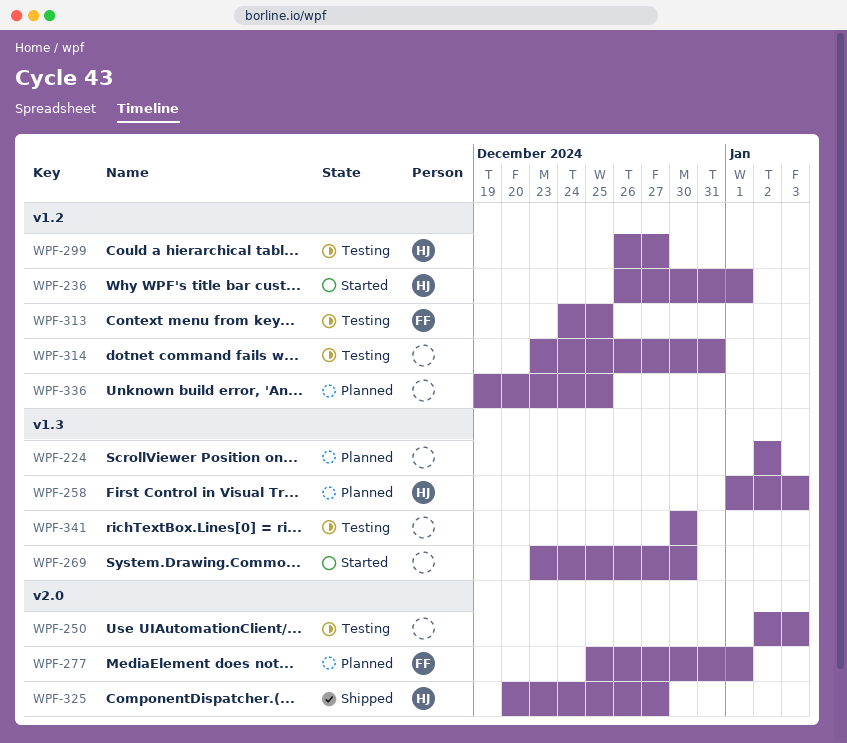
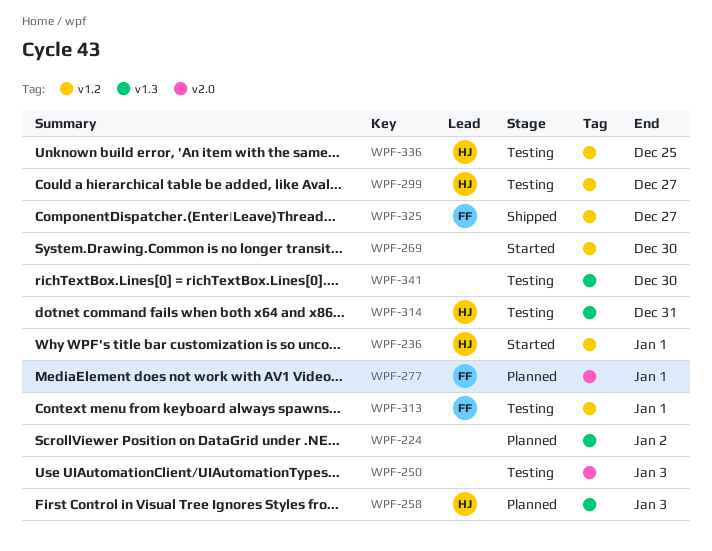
WPF-269, label: v1.3 -> v1.2
WPF-313, due: Dec 25 -> Jan 1
WPF-314, owner: none -> HJ
WPF-314, label: v1.2 -> v1.3
WPF-325, owner: HJ -> FF
WPF-325, label: v2.0 -> v1.2
WPF-336, status: Planned -> Testing
WPF-336, owner: none -> HJ

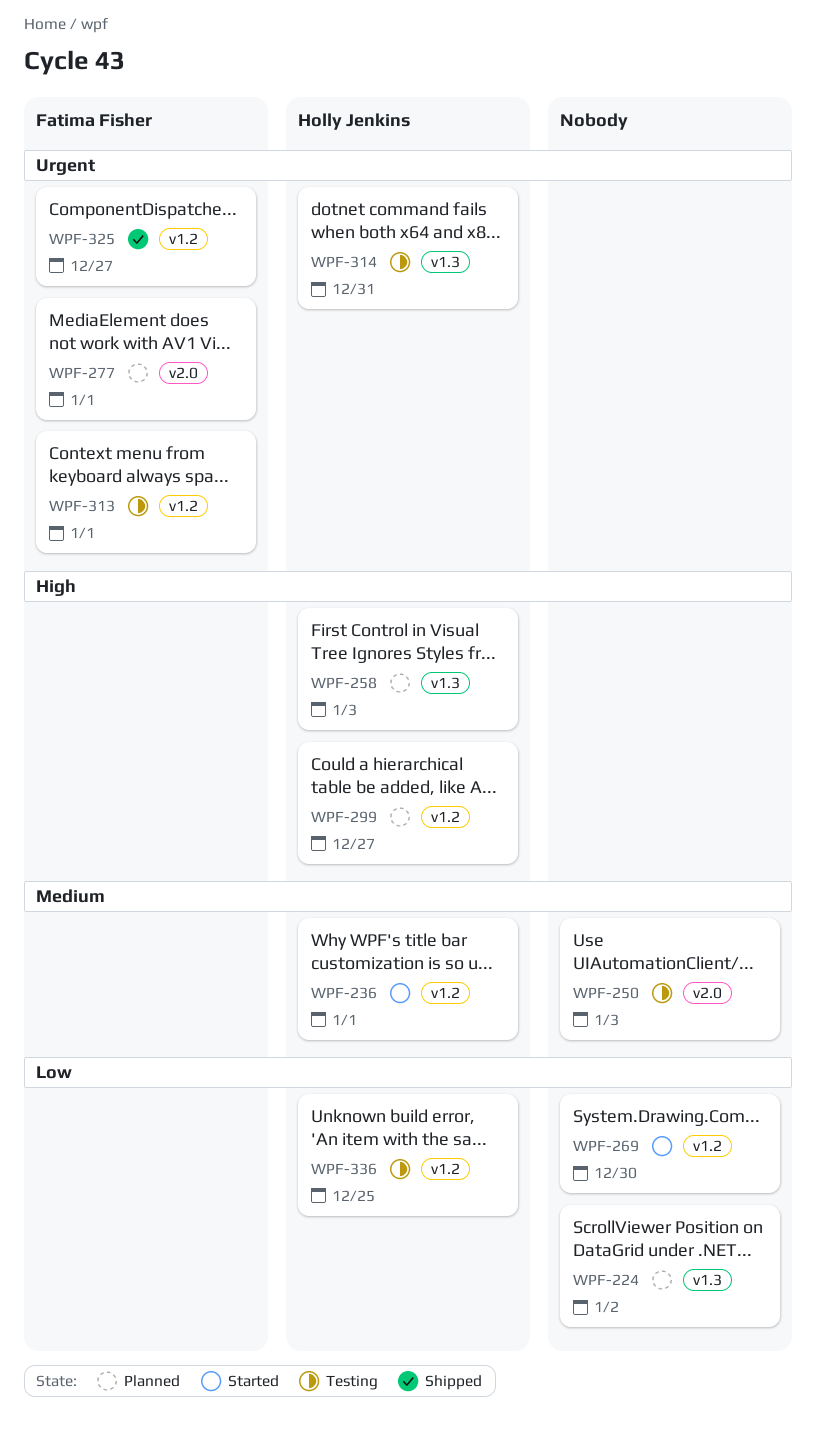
WPF-299, status: Testing -> Planned
WPF-341: present -> none

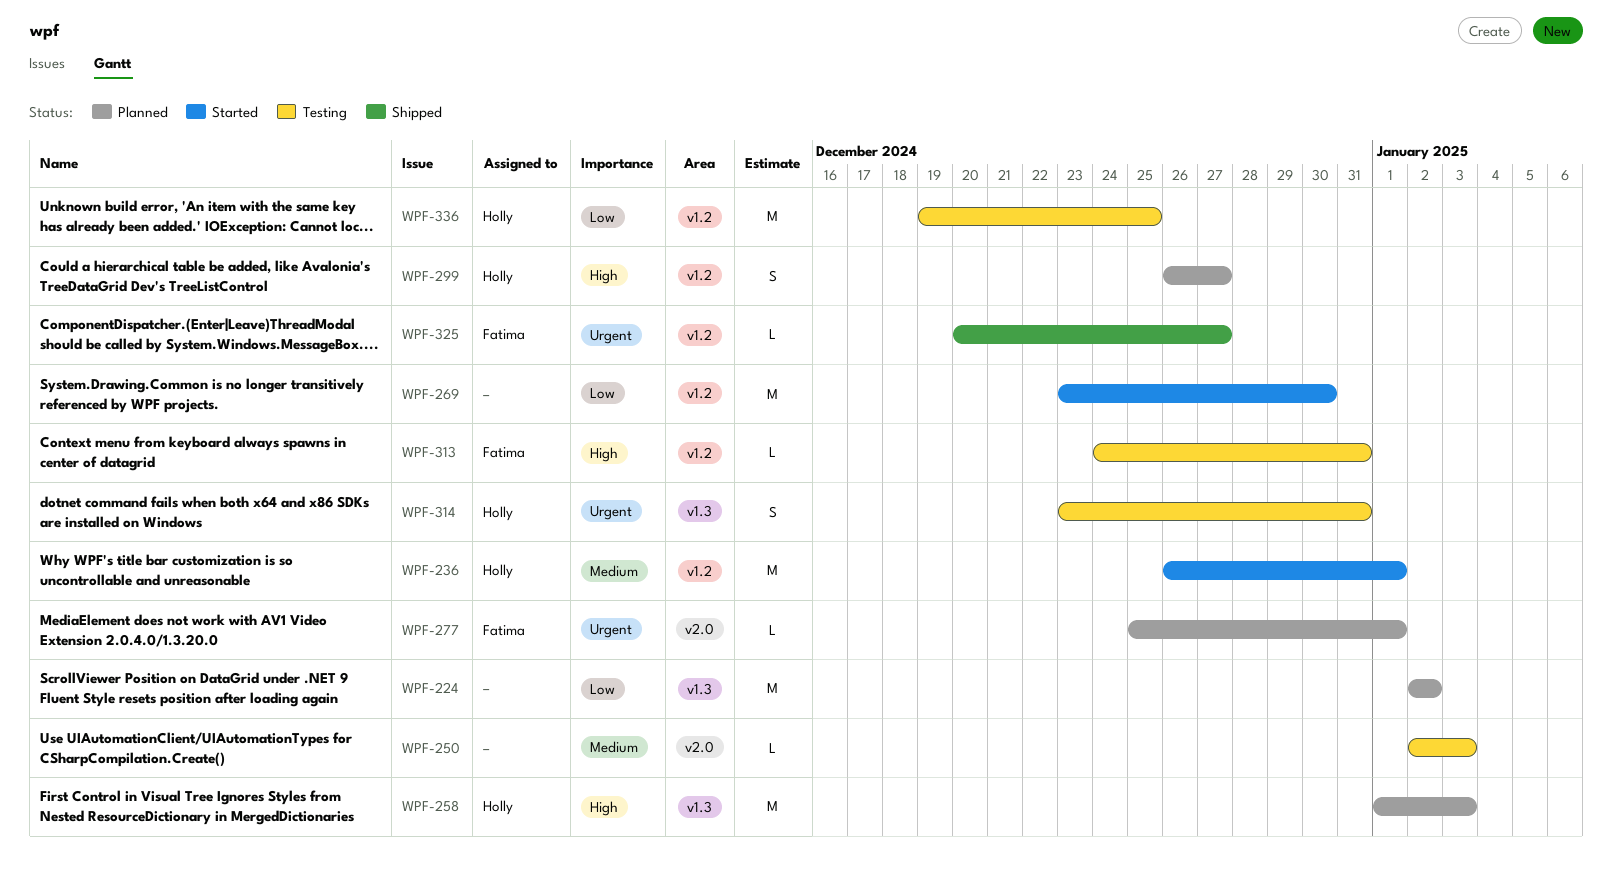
WPF-313, priority: Urgent -> High
WPF-313, due: Jan 1 -> Dec 31

